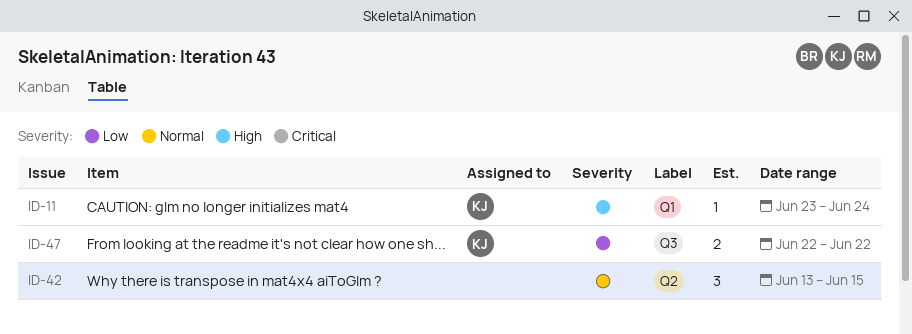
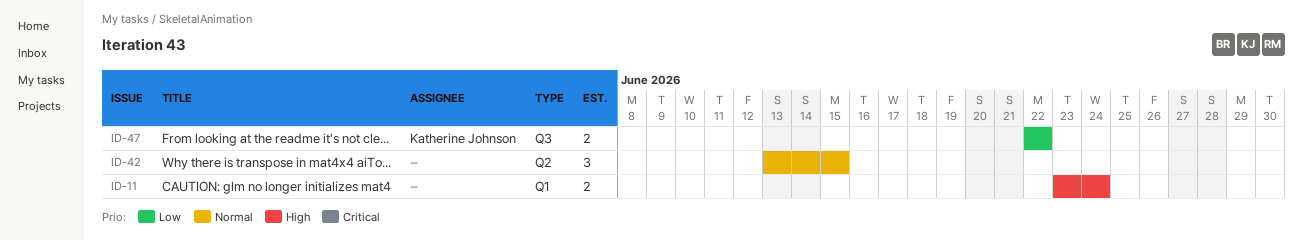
ID-11, owner: Katherine Johnson -> none
ID-11, estimate: 1 -> 2

